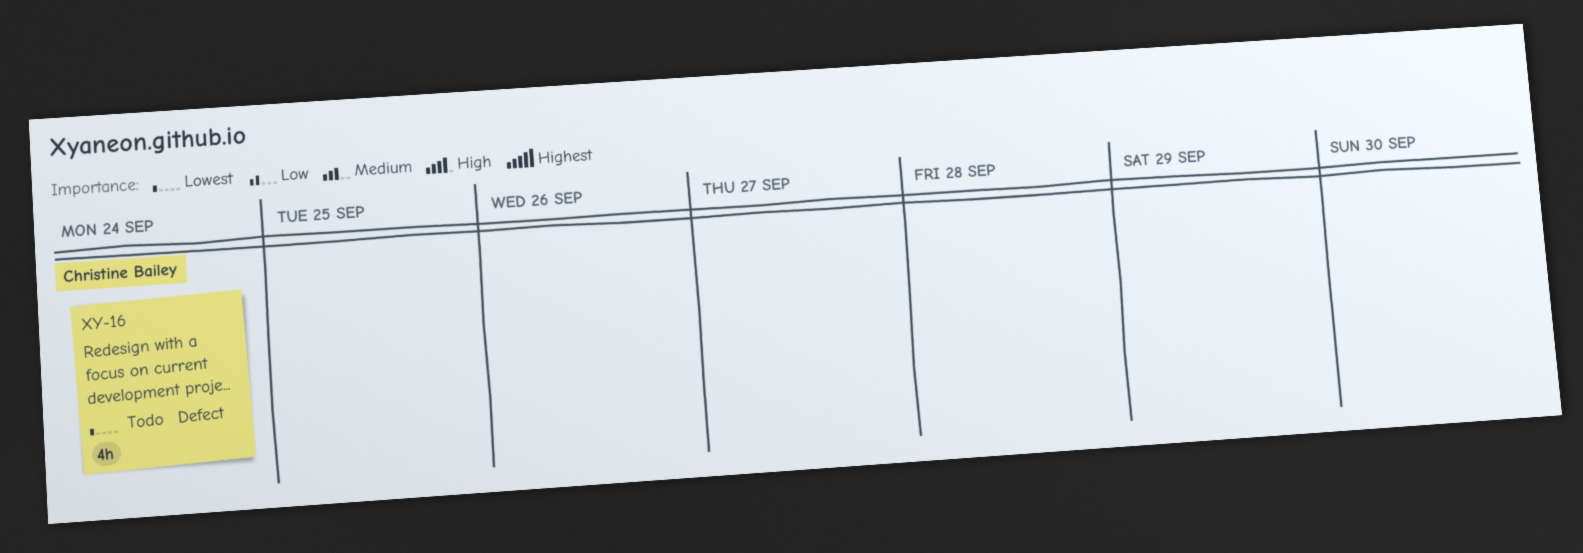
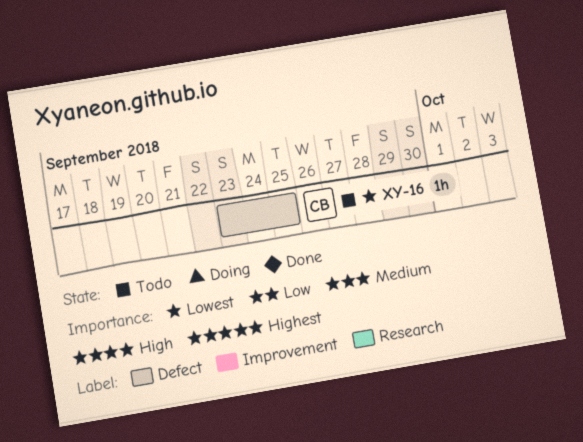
XY-16, estimate: 4h -> 1h
XY-16, due: Sep 24 -> Sep 25

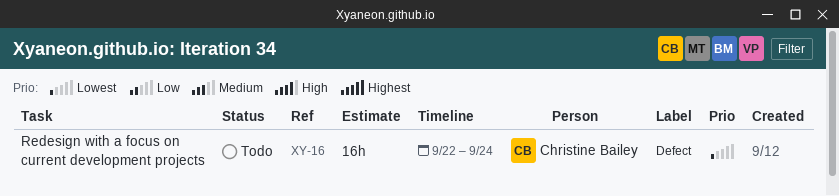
XY-16, estimate: 1h -> 16h
XY-16, start: Sep 23 -> Sep 22
XY-16, due: Sep 25 -> Sep 24

